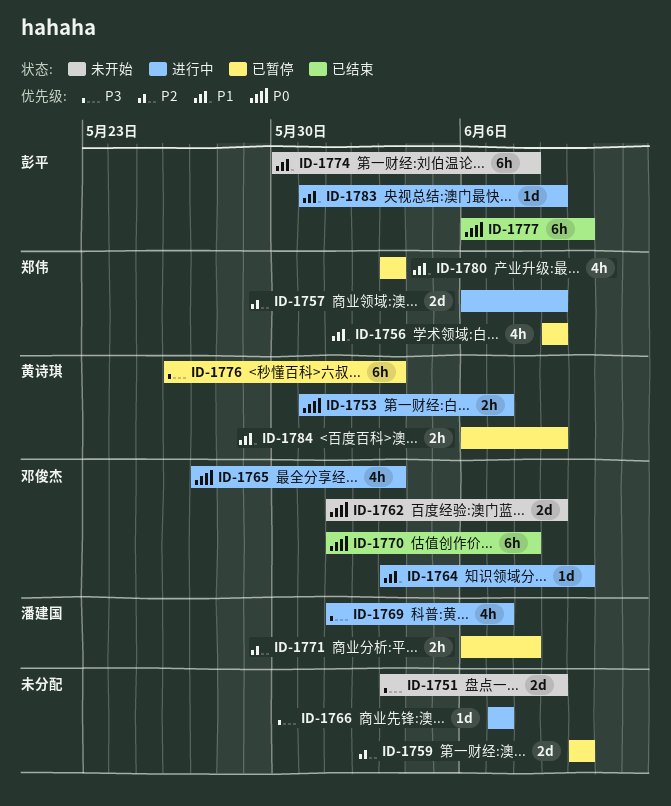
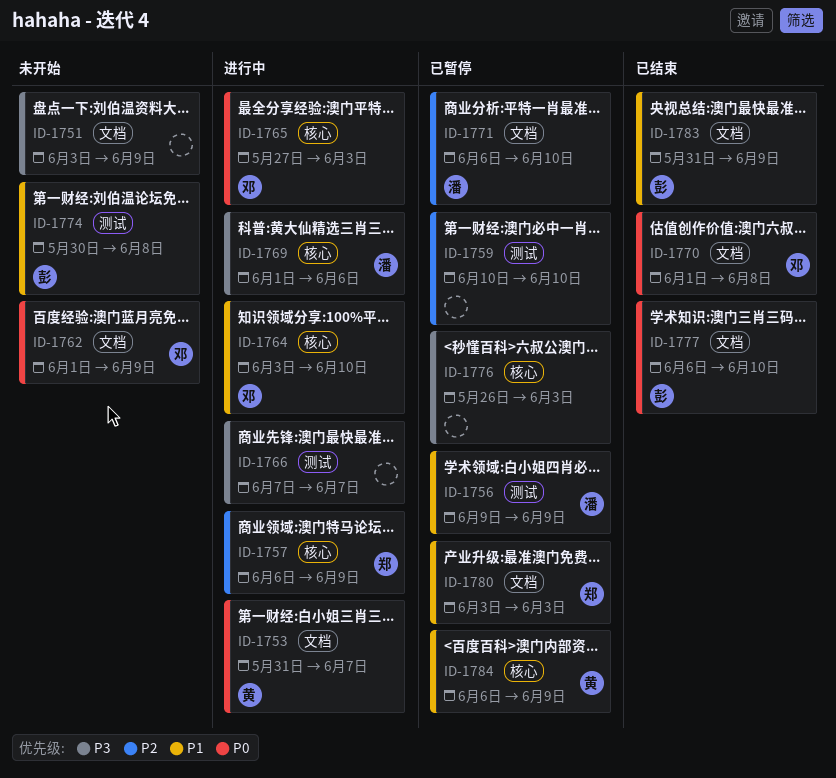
ID-1756, owner: 郑伟 -> 潘建国
ID-1769, due: Jun 7 -> Jun 6
ID-1771, due: Jun 8 -> Jun 10
ID-1776, owner: 黄诗琪 -> none
ID-1783, status: 进行中 -> 已结束

